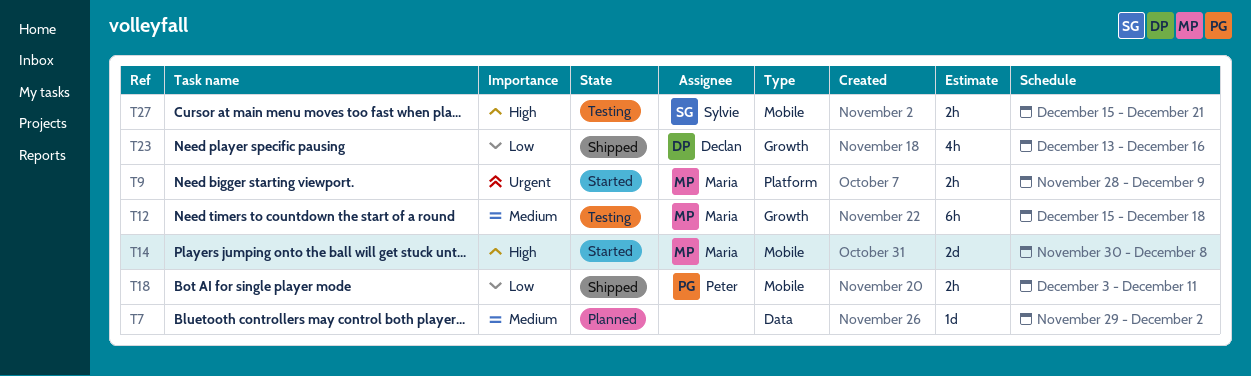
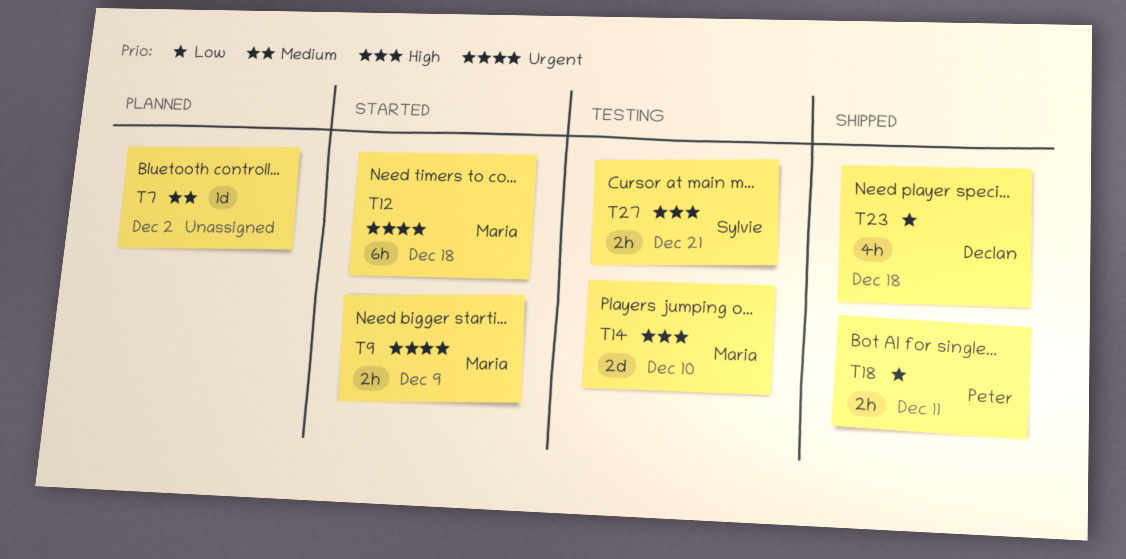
T12, status: Testing -> Started
T12, priority: Medium -> Urgent
T14, status: Started -> Testing
T14, due: Dec 8 -> Dec 10
T23, due: Dec 16 -> Dec 18

